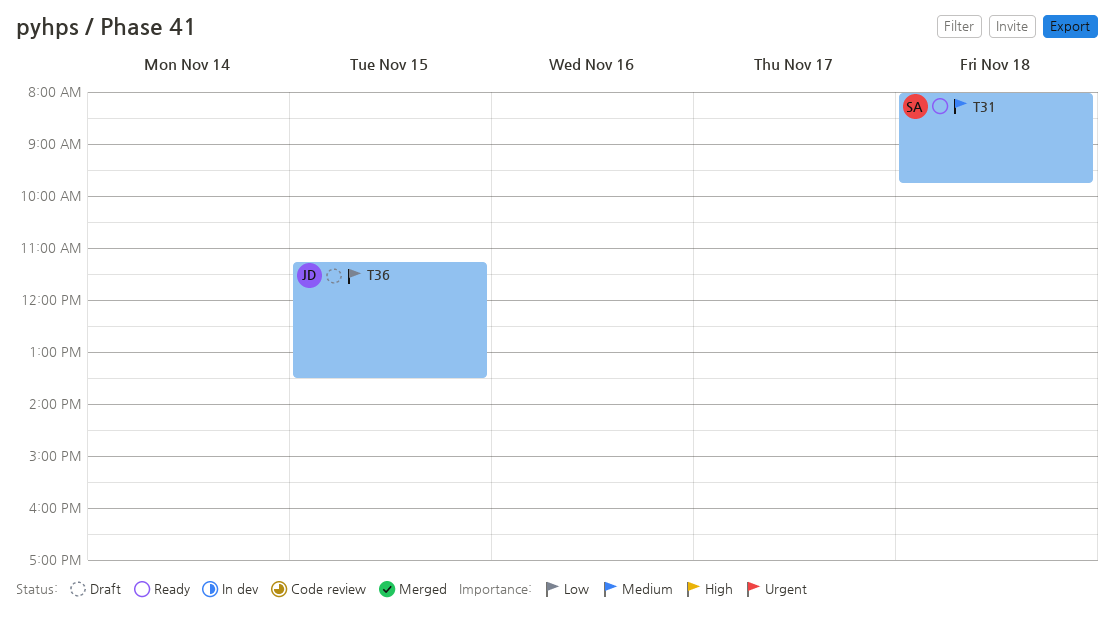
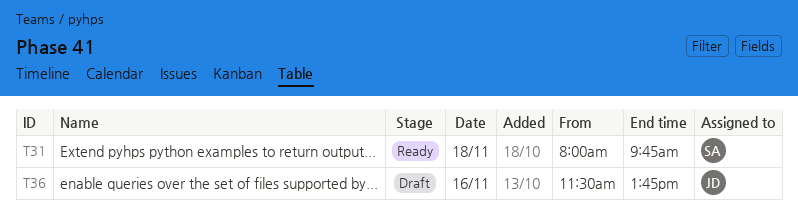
T36, day: Nov 15 -> Nov 16
T36, begins: 11:15 -> 11:30
T36, ends: 13:30 -> 13:45

